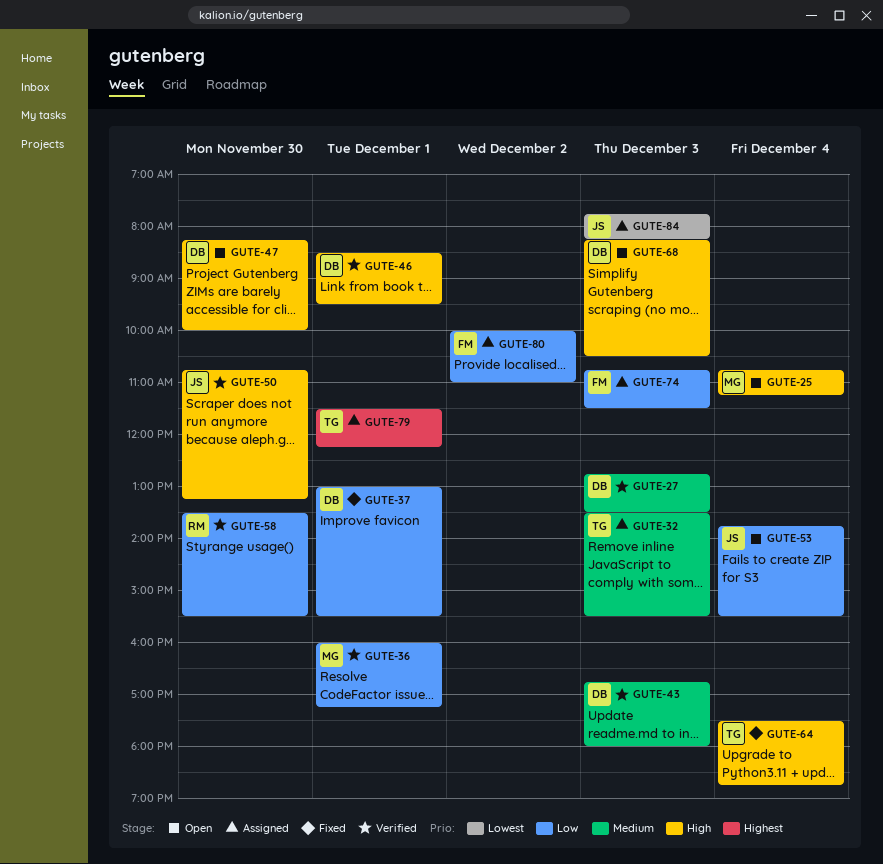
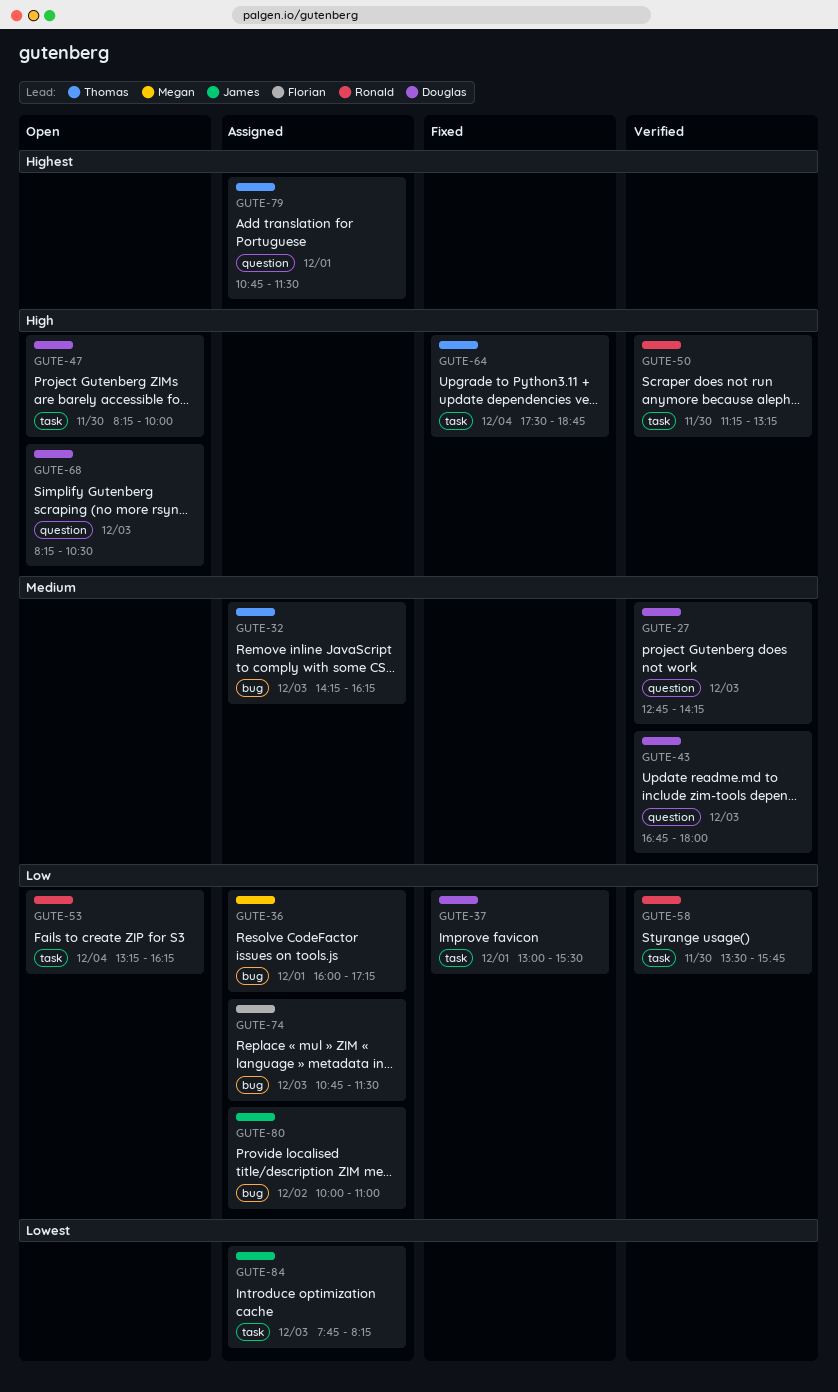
GUTE-25: present -> none
GUTE-27, ends: 13:30 -> 14:15
GUTE-32, begins: 13:30 -> 14:15
GUTE-32, ends: 15:30 -> 16:15
GUTE-36, status: Verified -> Assigned
GUTE-46: present -> none
GUTE-50, owner: James -> Ronald
GUTE-50, begins: 10:45 -> 11:15
GUTE-53, owner: James -> Ronald
GUTE-53, begins: 13:45 -> 13:15
GUTE-53, ends: 15:30 -> 16:15
GUTE-58, ends: 15:30 -> 15:45
GUTE-79, begins: 11:30 -> 10:45
GUTE-79, ends: 12:15 -> 11:30
GUTE-80, owner: Florian -> James

